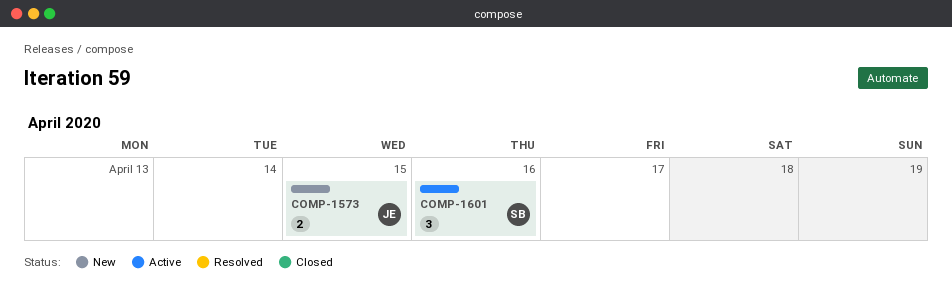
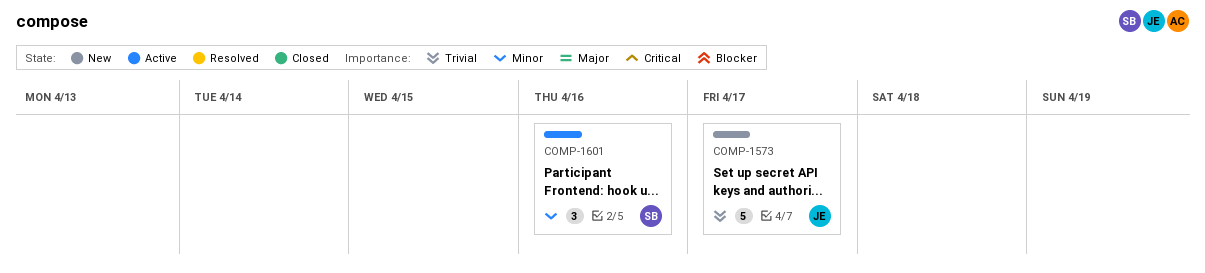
COMP-1573, estimate: 2 -> 5
COMP-1573, due: Apr 15 -> Apr 17

